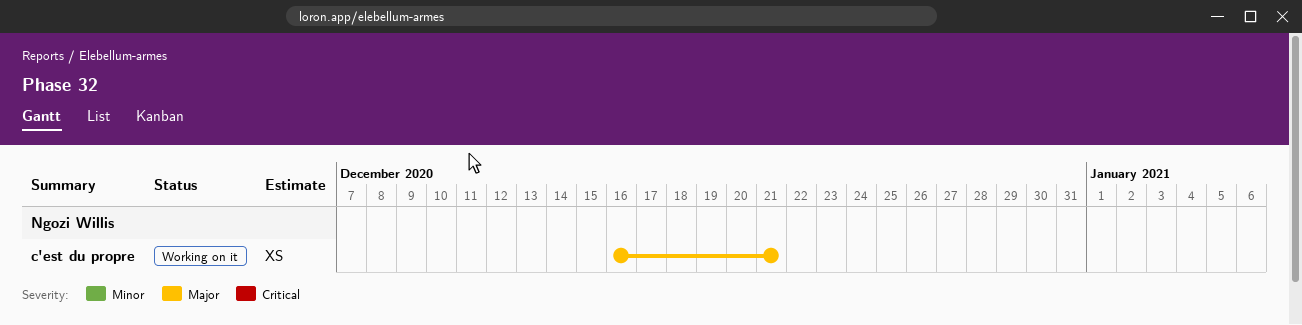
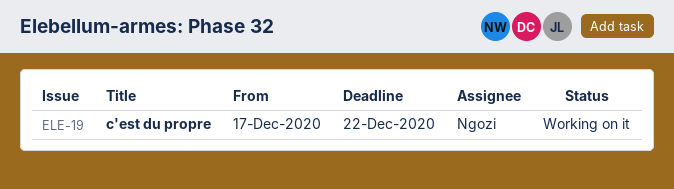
c'est du propre, start: Dec 16 -> Dec 17
c'est du propre, due: Dec 21 -> Dec 22

